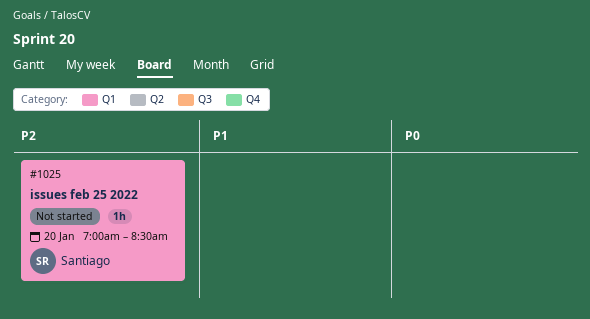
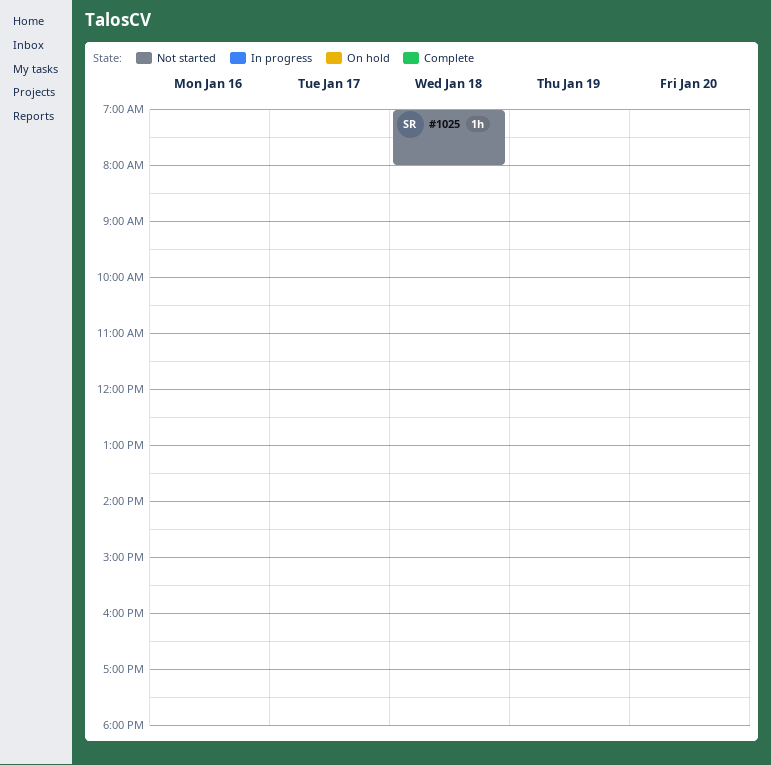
#1025, day: Jan 20 -> Jan 18
#1025, ends: 08:30 -> 08:00

